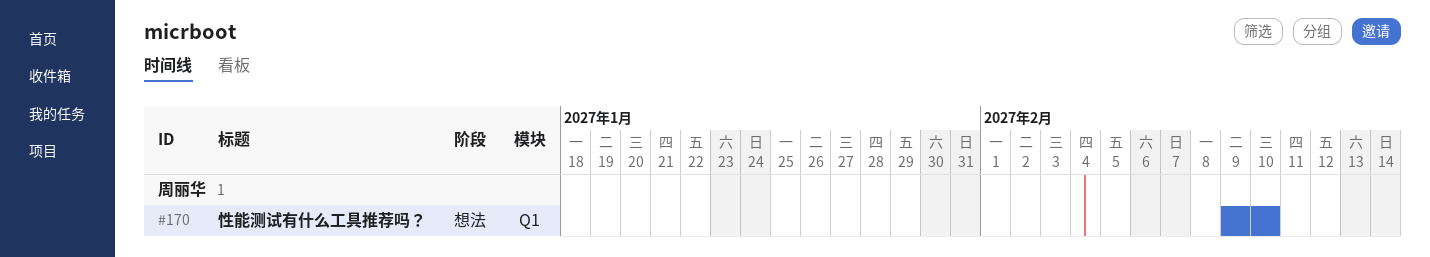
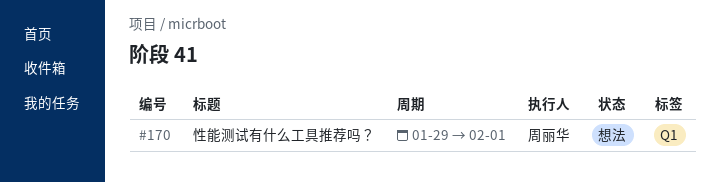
#170, start: Feb 9 -> Jan 29
#170, due: Feb 10 -> Feb 1

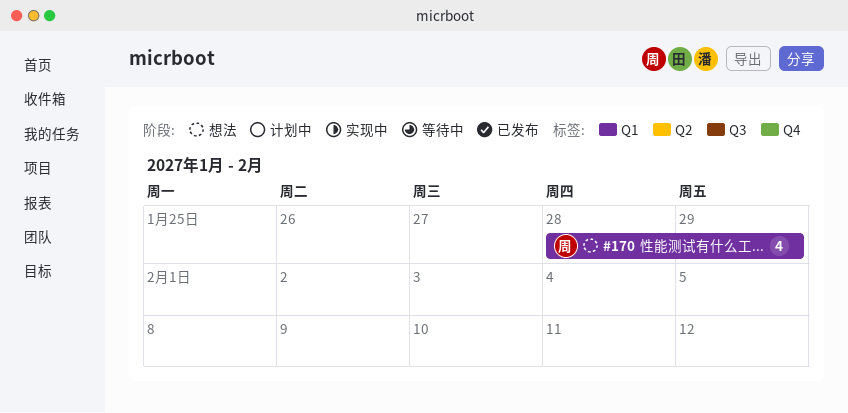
#170, start: Jan 29 -> Jan 28
#170, due: Feb 1 -> Jan 29

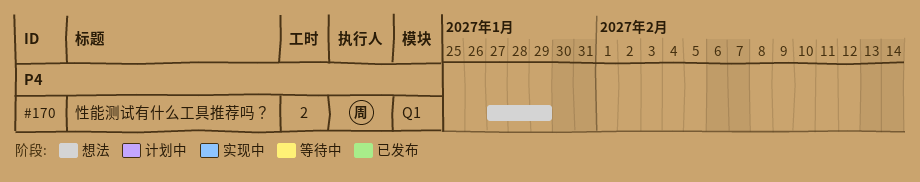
#170, estimate: 4 -> 2
#170, start: Jan 28 -> Jan 27

